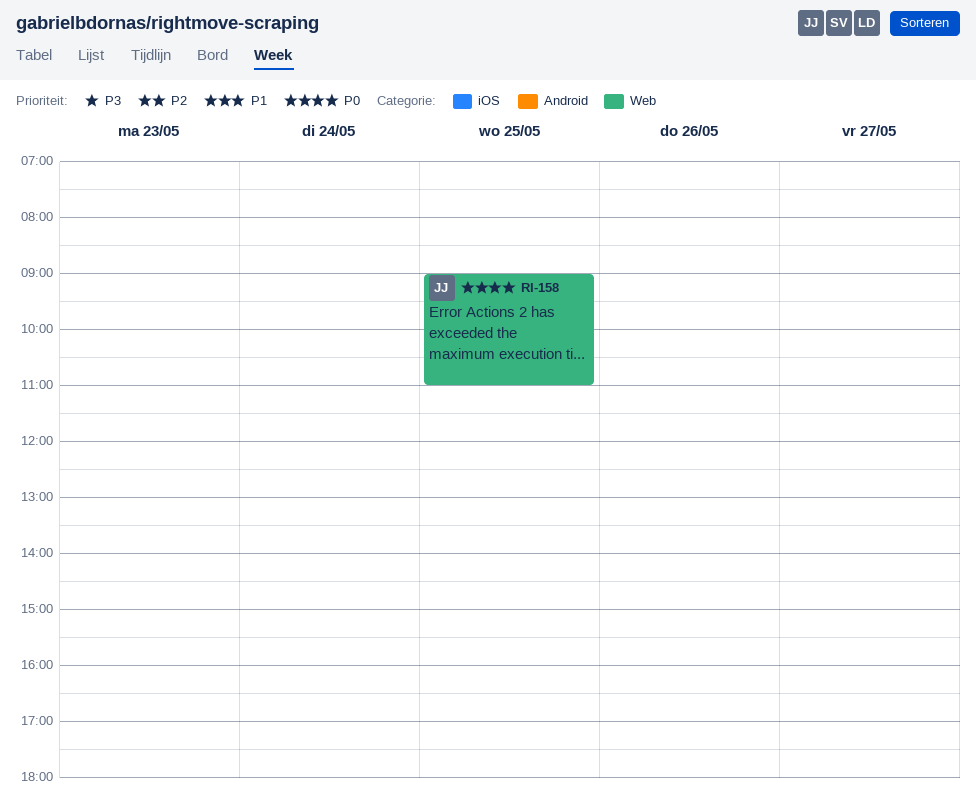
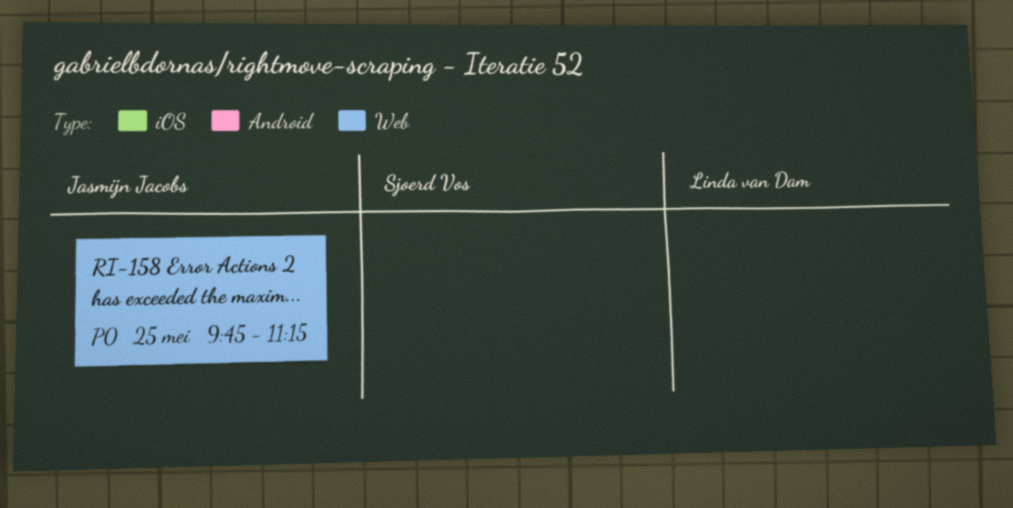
RI-158, begins: 09:00 -> 09:45
RI-158, ends: 11:00 -> 11:15

